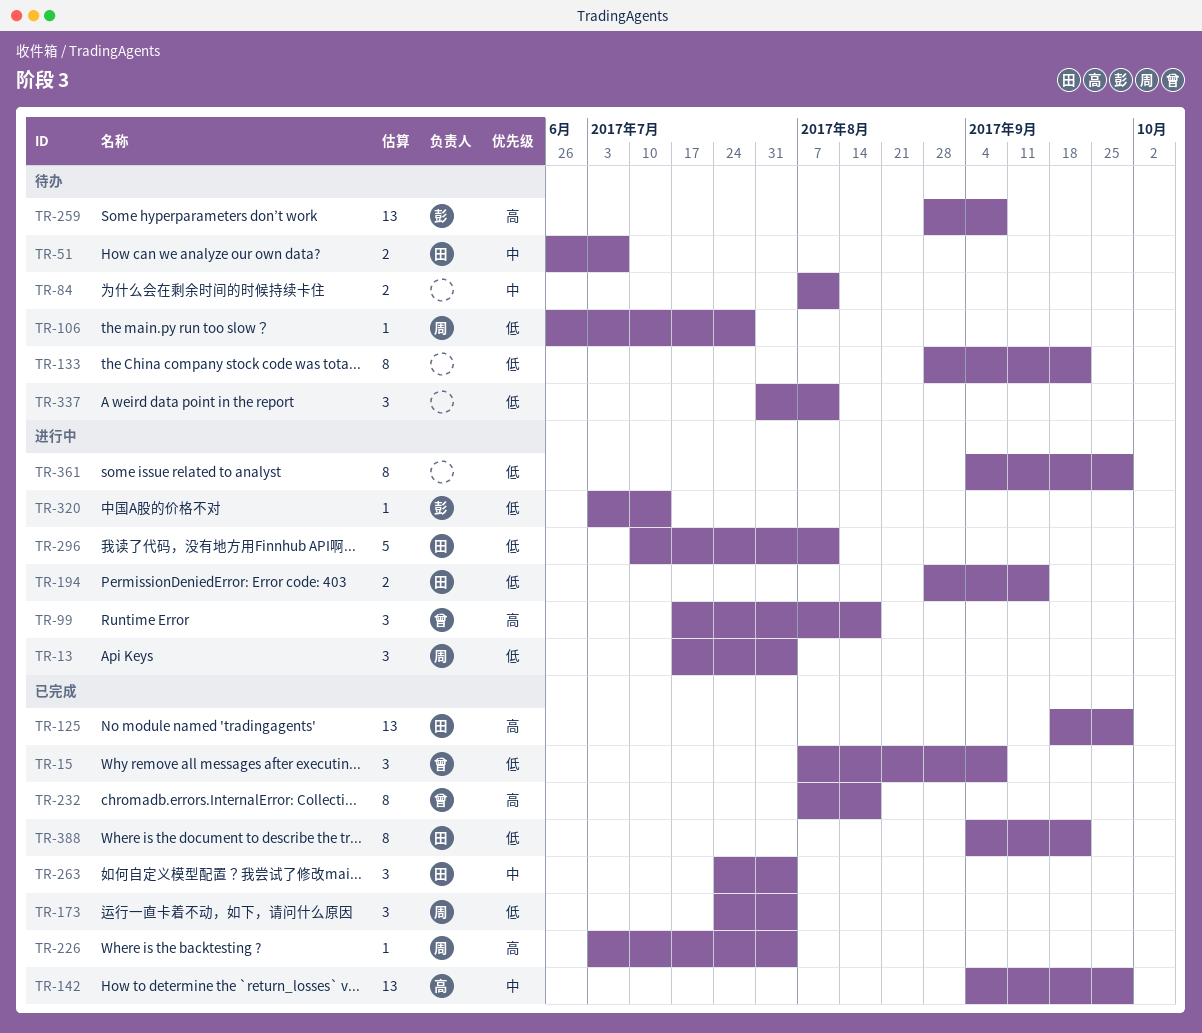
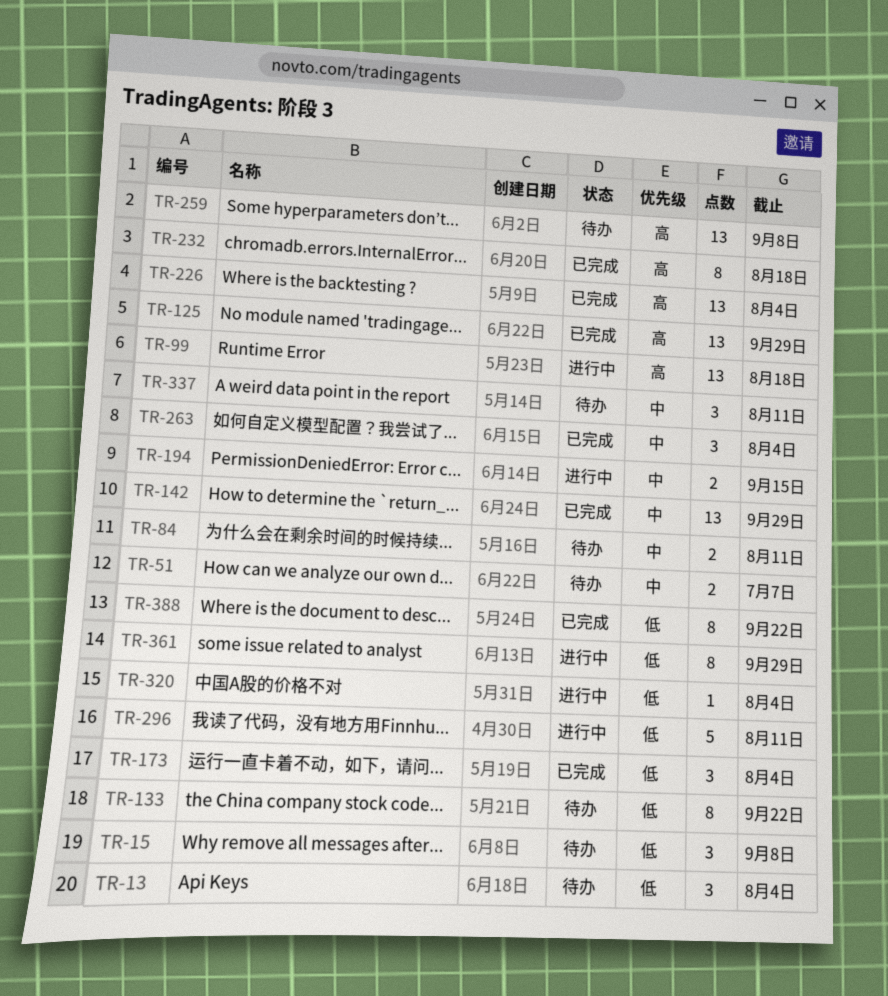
TR-13, status: 进行中 -> 待办
TR-15, status: 已完成 -> 待办
TR-99, estimate: 3 -> 13
TR-106: present -> none
TR-194, priority: 低 -> 中
TR-226, estimate: 1 -> 13
TR-320, due: Jul 14 -> Aug 4
TR-337, priority: 低 -> 中

